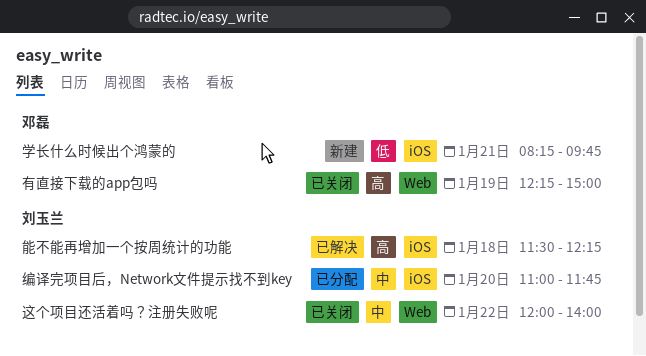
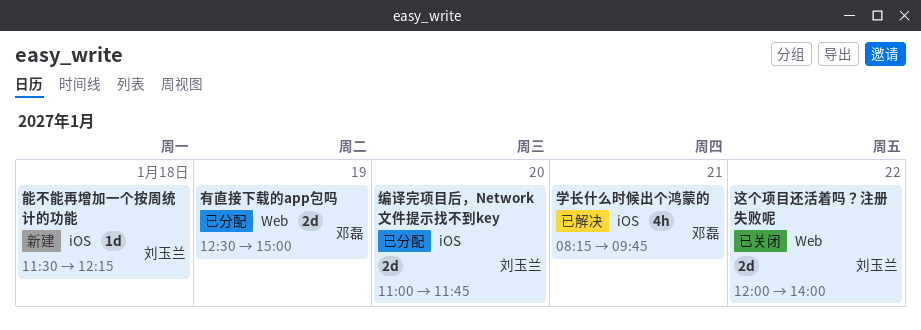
学长什么时候出个鸿蒙的, status: 新建 -> 已解决
有直接下载的app包吗, status: 已关闭 -> 已分配
有直接下载的app包吗, begins: 12:15 -> 12:30
能不能再增加一个按周统计的功能, status: 已解决 -> 新建

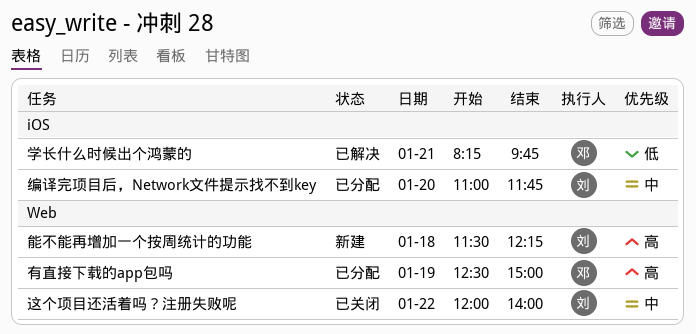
能不能再增加一个按周统计的功能, label: iOS -> Web

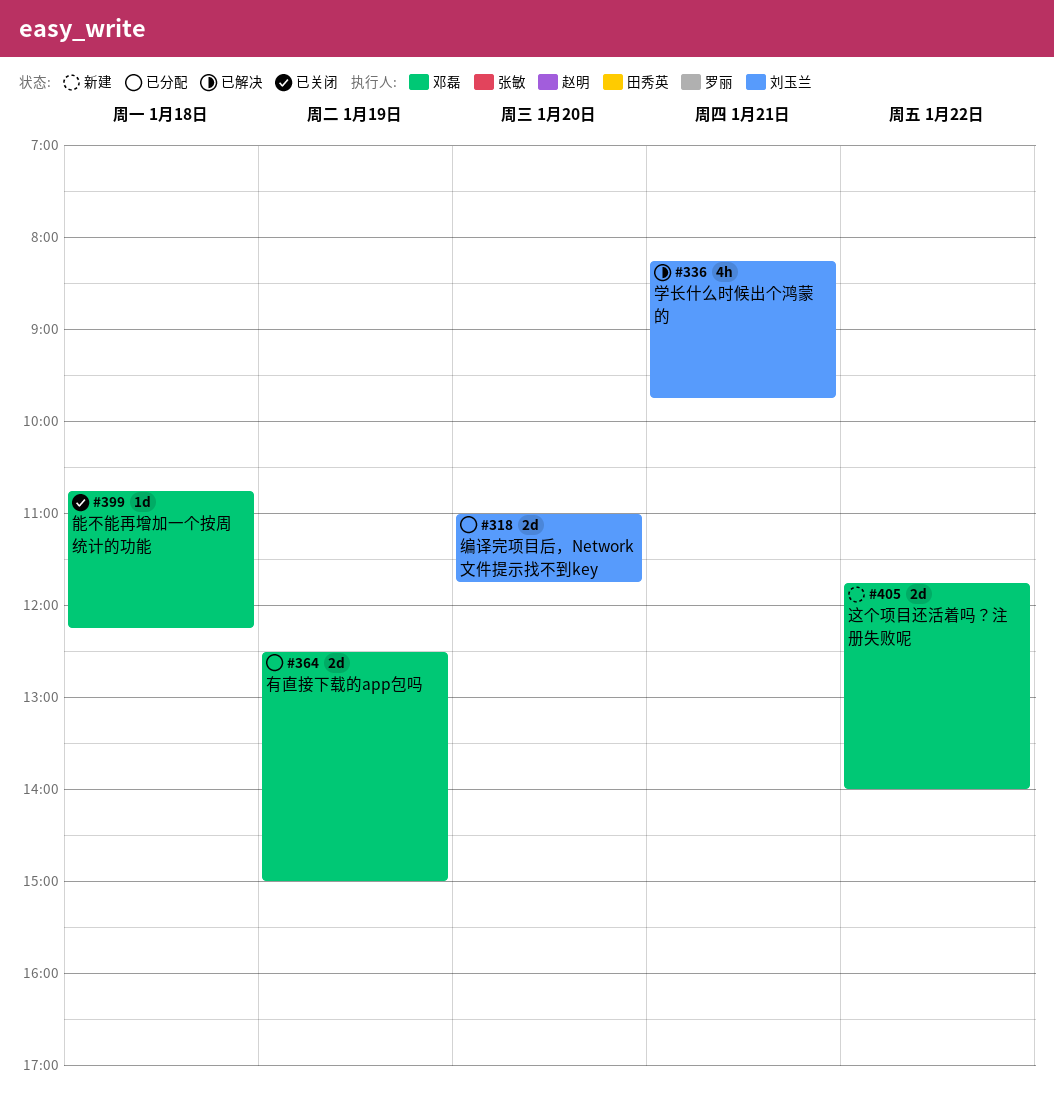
学长什么时候出个鸿蒙的, owner: 邓磊 -> 刘玉兰
能不能再增加一个按周统计的功能, status: 新建 -> 已关闭
能不能再增加一个按周统计的功能, owner: 刘玉兰 -> 邓磊
能不能再增加一个按周统计的功能, begins: 11:30 -> 10:45
这个项目还活着吗？注册失败呢, status: 已关闭 -> 新建
这个项目还活着吗？注册失败呢, owner: 刘玉兰 -> 邓磊
这个项目还活着吗？注册失败呢, begins: 12:00 -> 11:45

